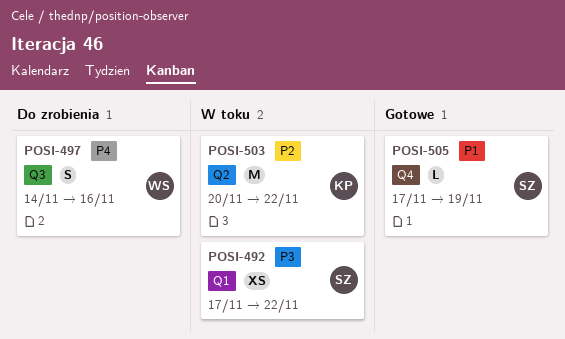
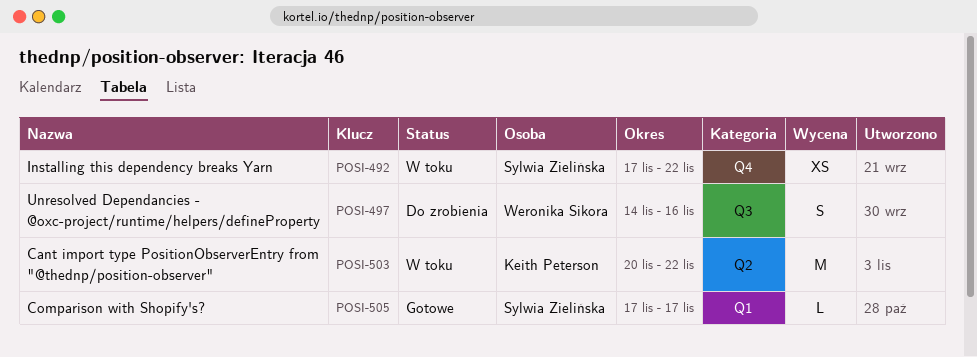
POSI-492, label: Q1 -> Q4
POSI-505, label: Q4 -> Q1
POSI-505, due: Nov 19 -> Nov 17

